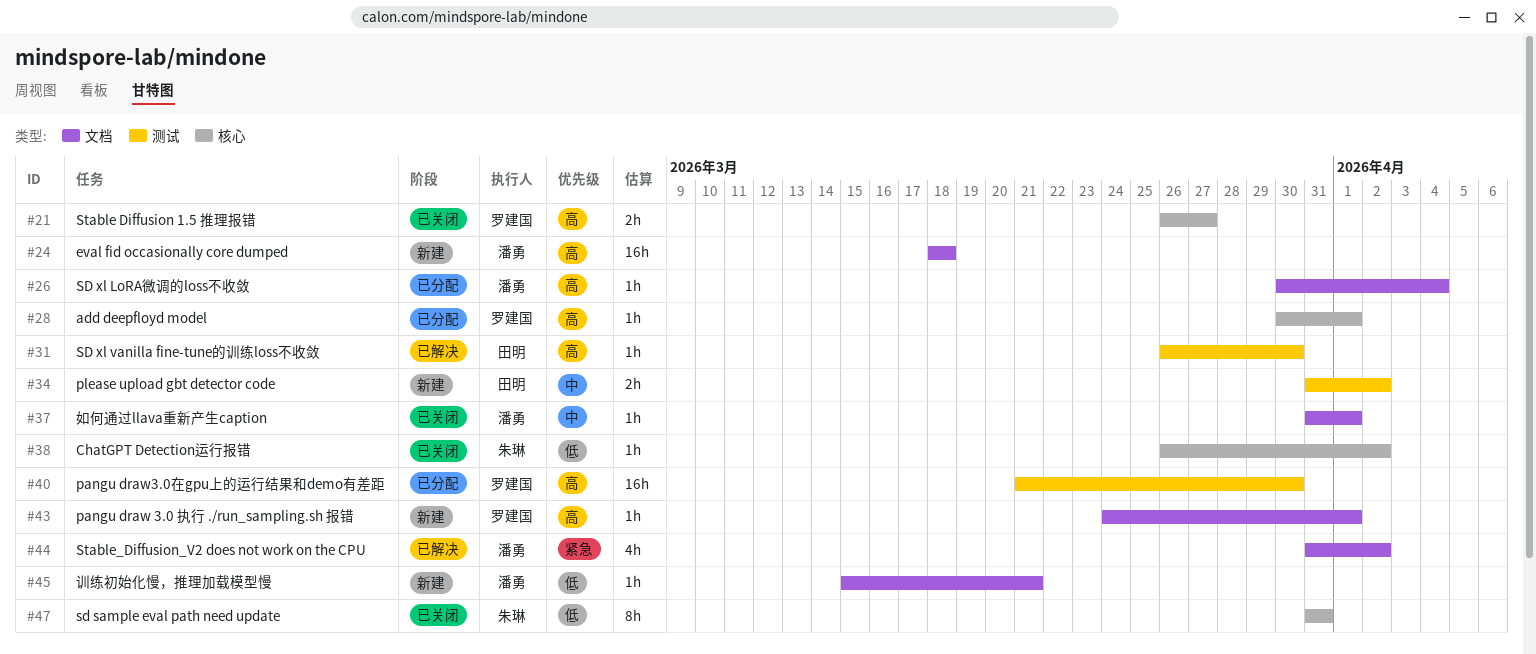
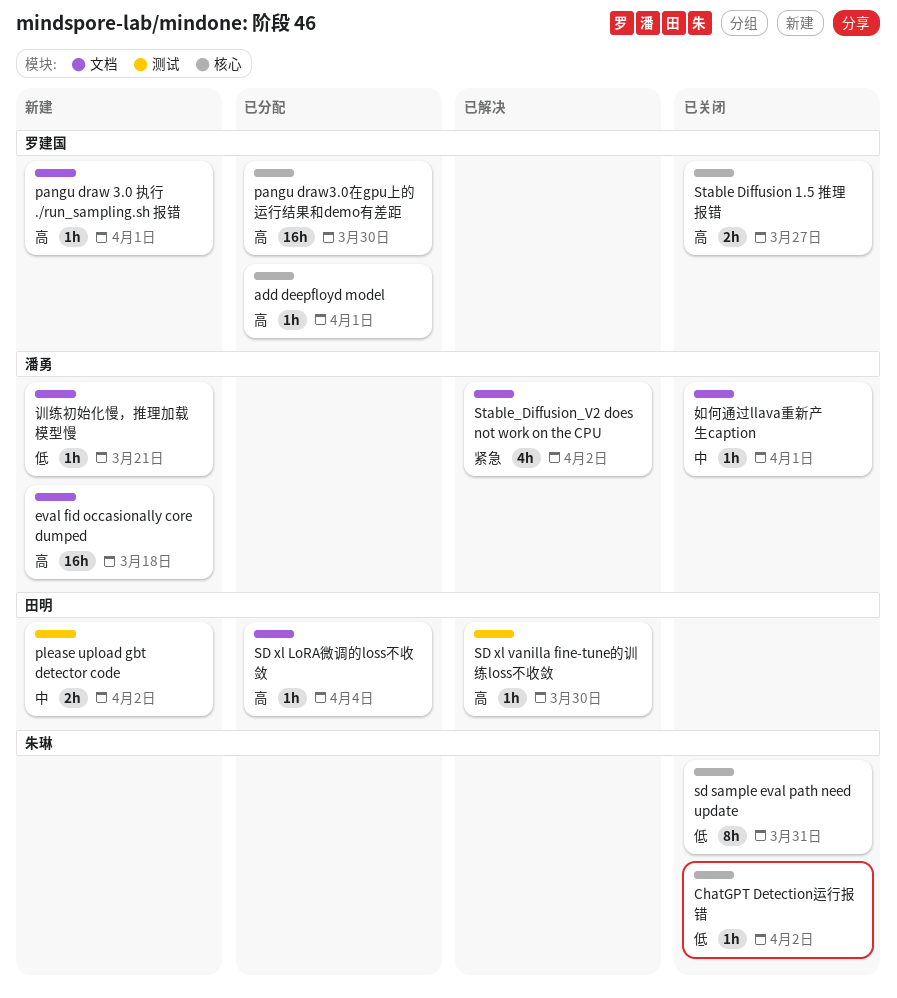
pangu draw3.0在gpu上的运行结果和demo有差距, label: 测试 -> 核心
SD xl LoRA微调的loss不收敛, owner: 潘勇 -> 田明

